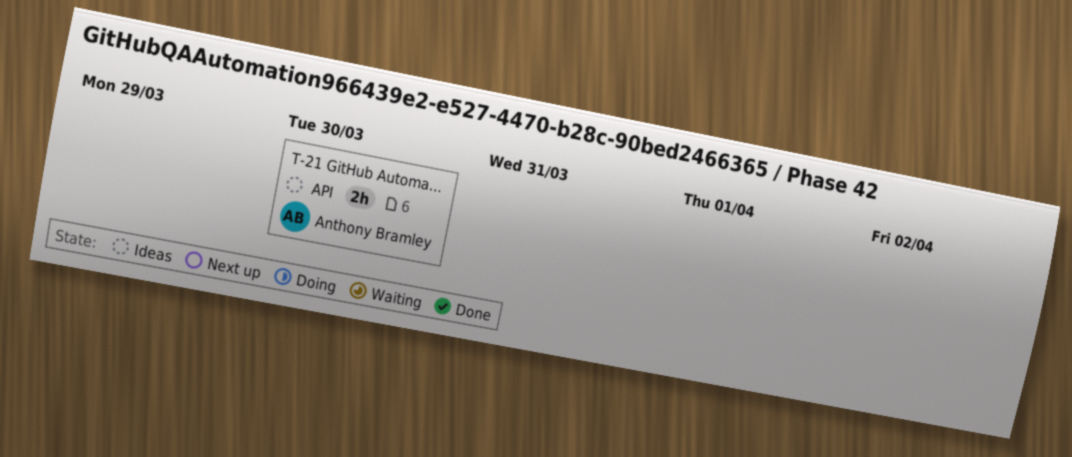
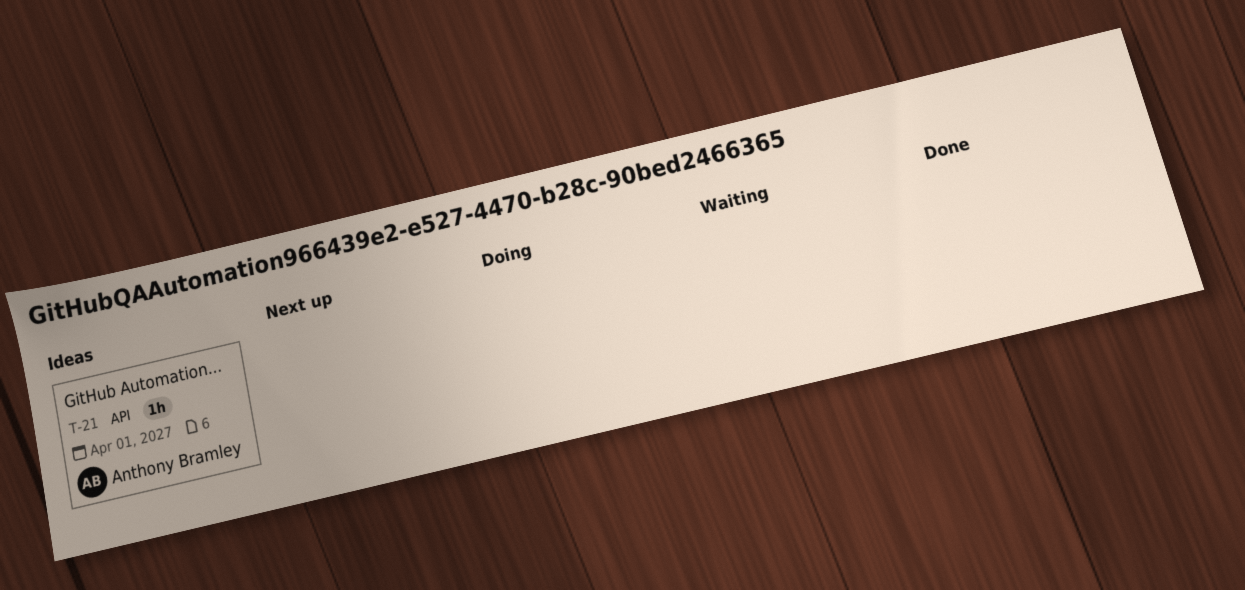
T-21, estimate: 2h -> 1h
T-21, due: Mar 30 -> Apr 1

